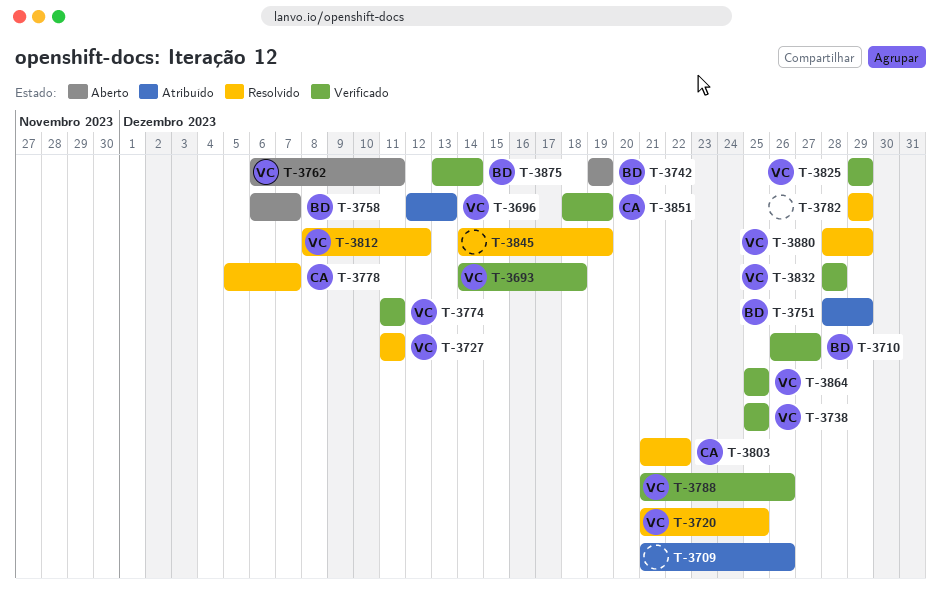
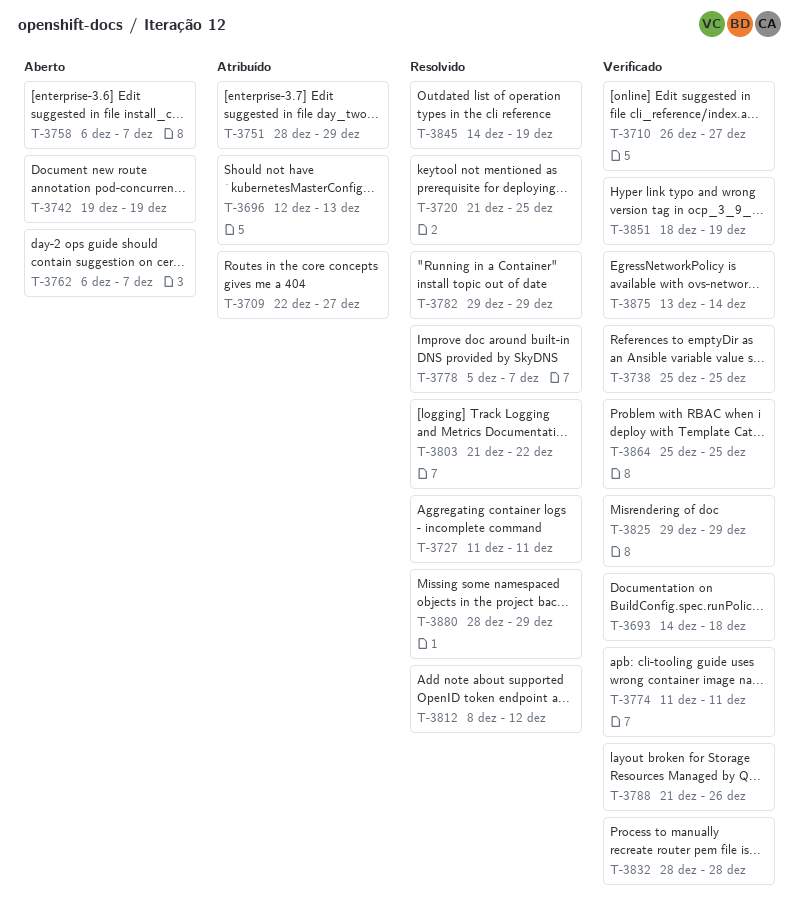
T-3709, start: Dec 21 -> Dec 22
T-3709, due: Dec 26 -> Dec 27
T-3762, due: Dec 11 -> Dec 7

